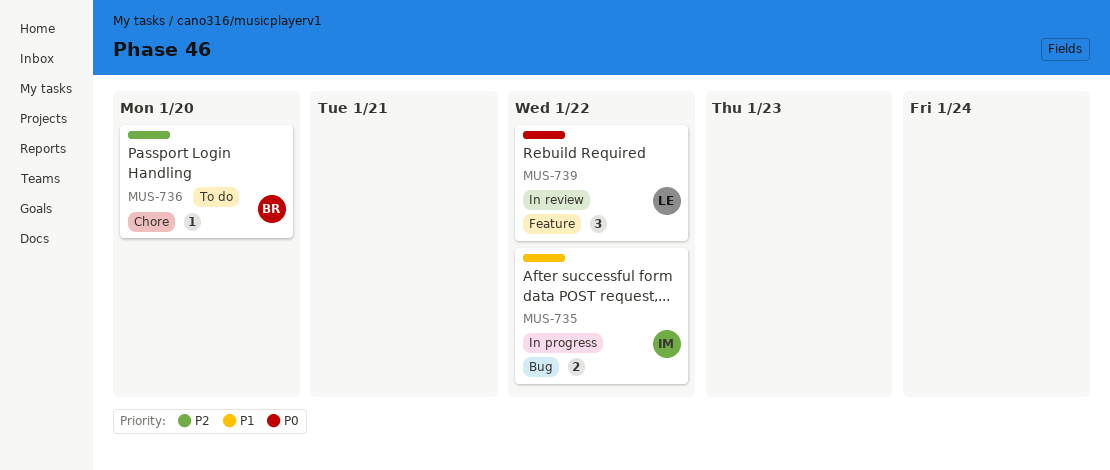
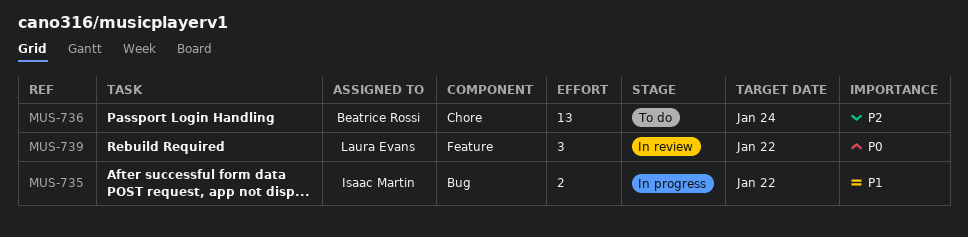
MUS-736, estimate: 1 -> 13
MUS-736, due: Jan 20 -> Jan 24

